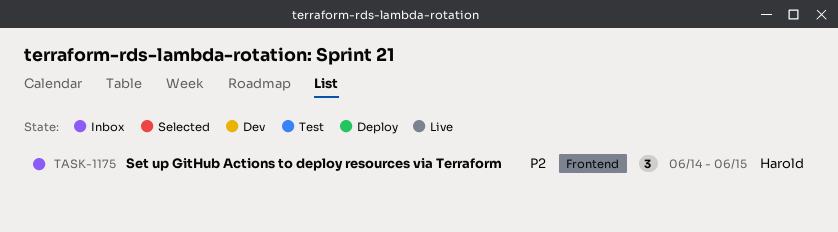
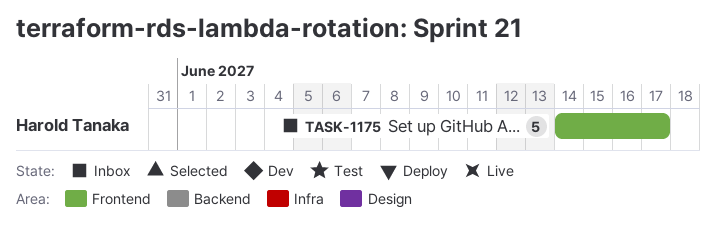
TASK-1175, estimate: 3 -> 5
TASK-1175, due: Jun 15 -> Jun 17

